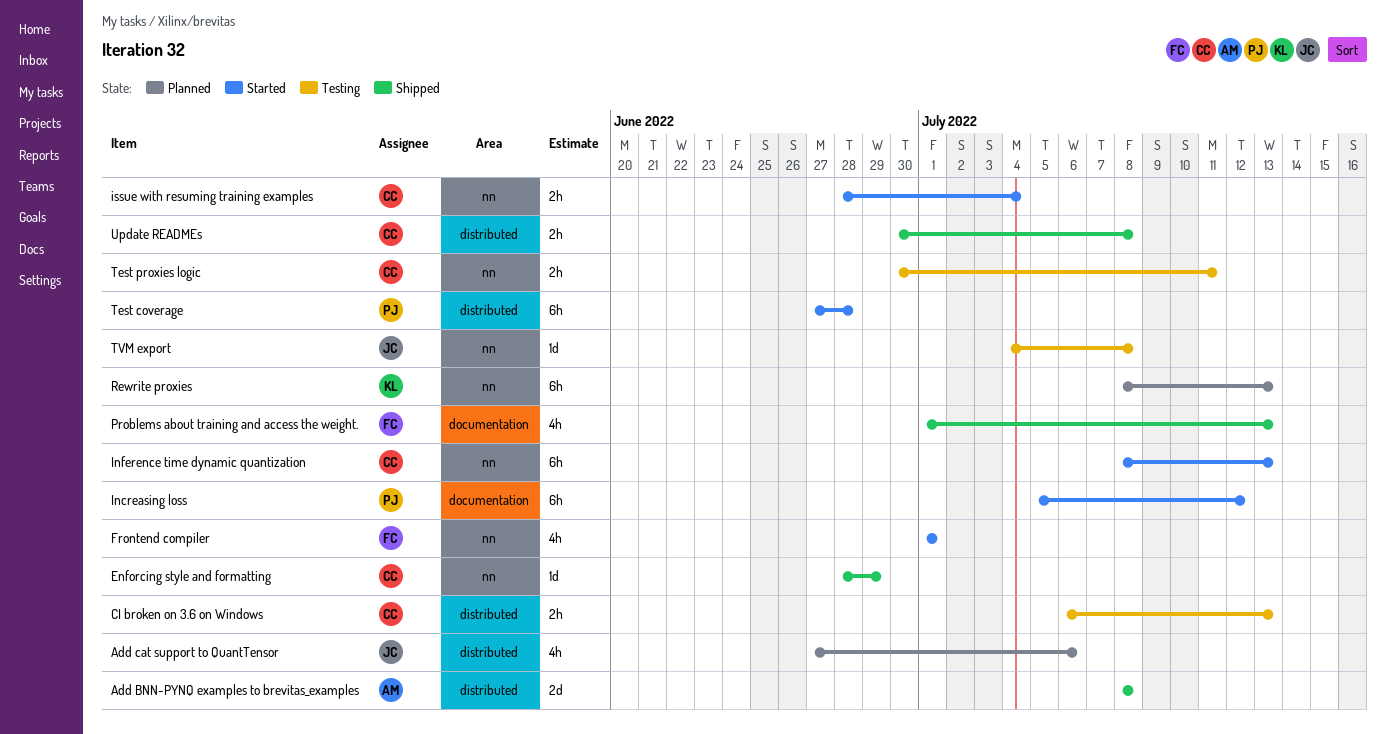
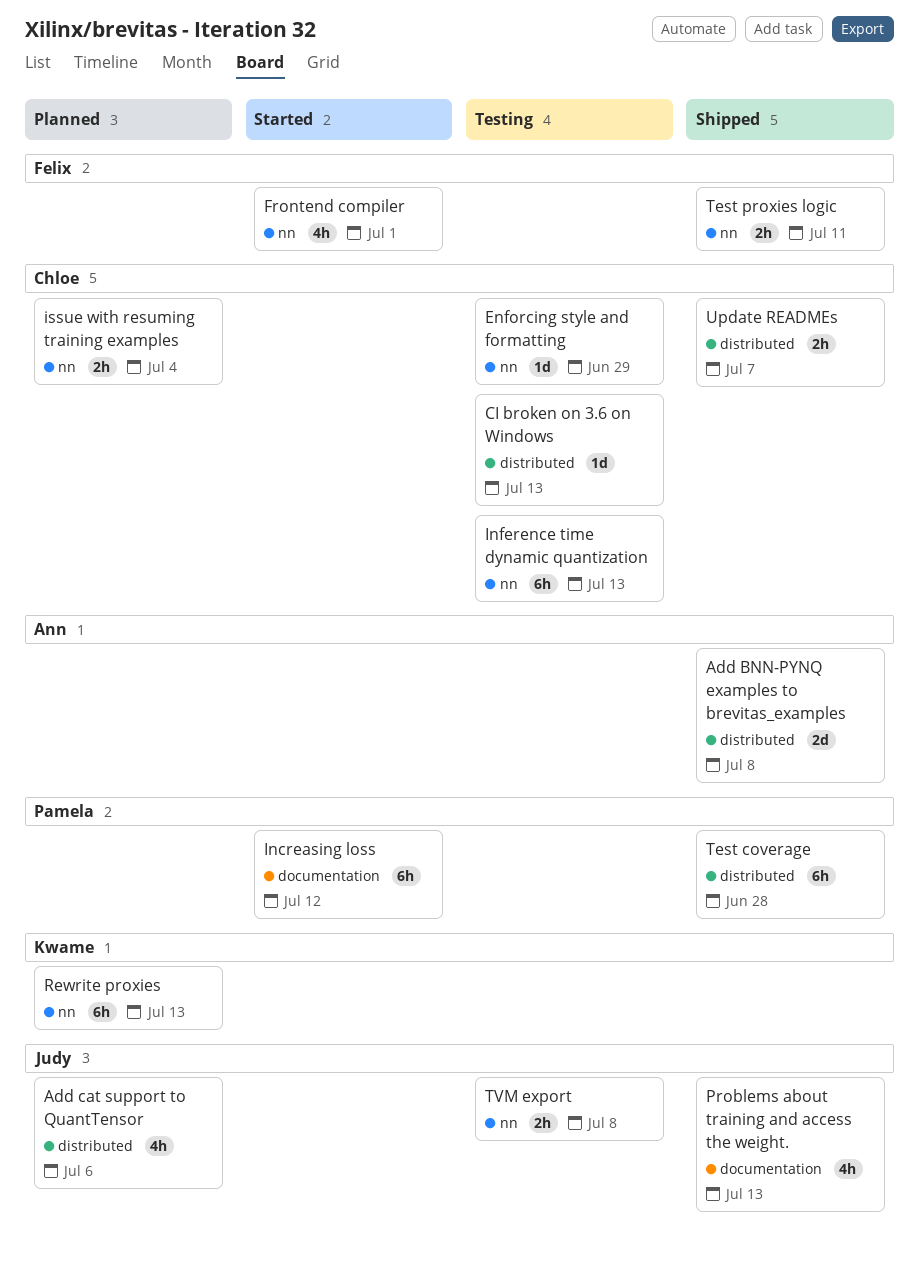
CI broken on 3.6 on Windows, estimate: 2h -> 1d
Enforcing style and formatting, status: Shipped -> Testing
Inference time dynamic quantization, status: Started -> Testing
issue with resuming training examples, status: Started -> Planned
Problems about training and access the weight., owner: Felix -> Judy
Test coverage, status: Started -> Shipped
Test proxies logic, status: Testing -> Shipped
Test proxies logic, owner: Chloe -> Felix
TVM export, estimate: 1d -> 2h
Update READMEs, due: Jul 8 -> Jul 7

